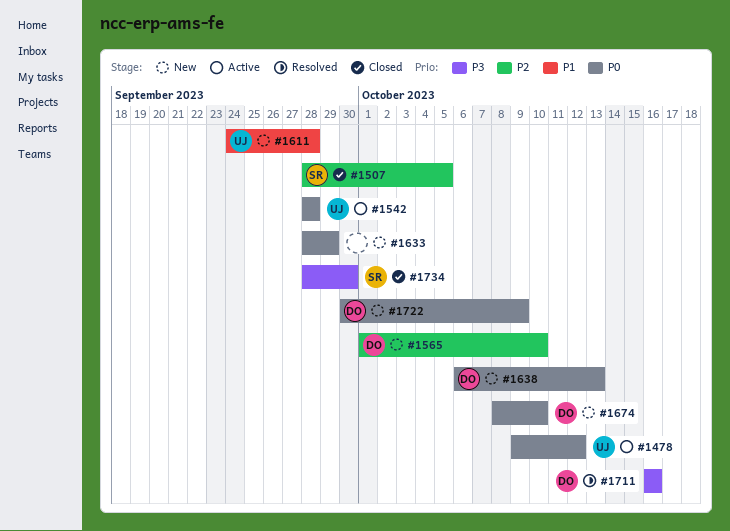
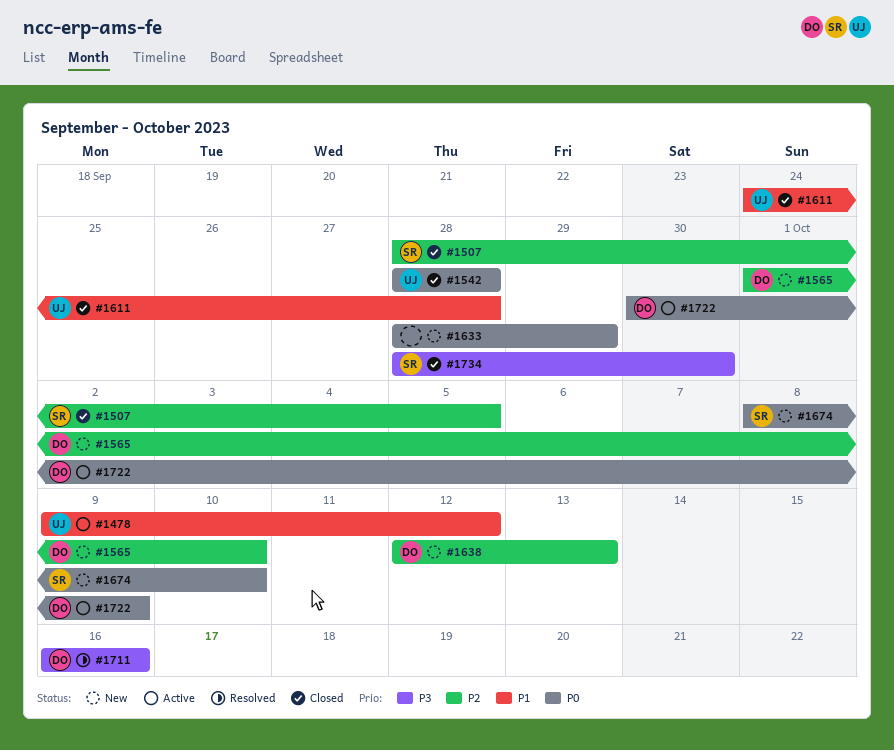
#1478, priority: P0 -> P1
#1542, status: Active -> Closed
#1611, status: New -> Closed
#1638, priority: P0 -> P2
#1638, start: Oct 6 -> Oct 12
#1674, owner: DO -> SR
#1722, status: New -> Active

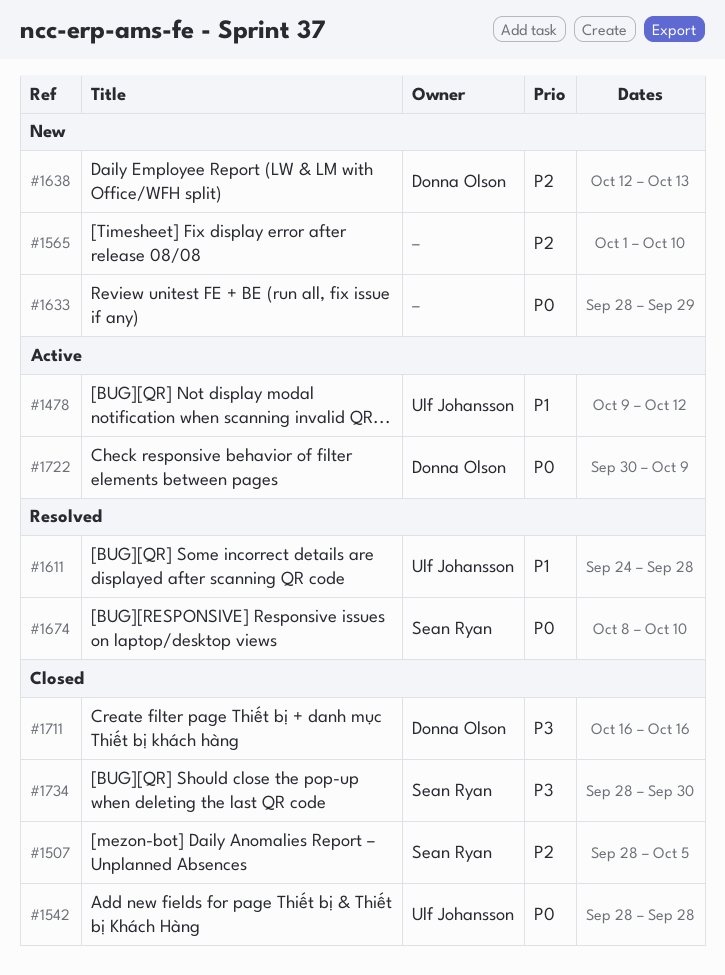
#1565, owner: Donna Olson -> none
#1611, status: Closed -> Resolved
#1674, status: New -> Resolved
#1711, status: Resolved -> Closed

